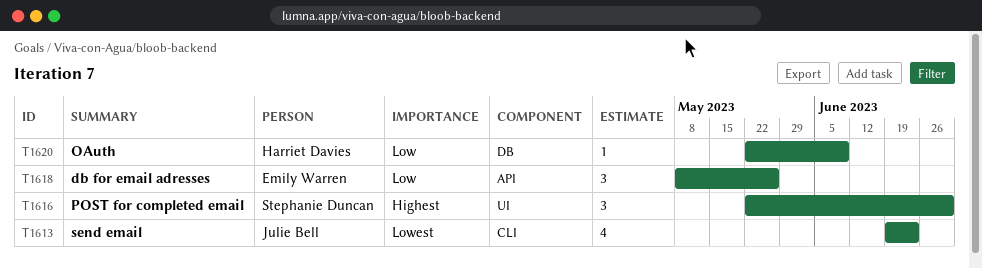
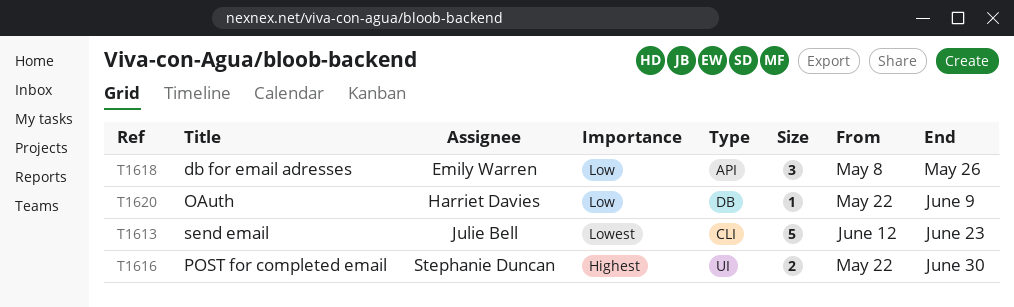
T1613, estimate: 4 -> 5
T1613, start: Jun 19 -> Jun 12
T1616, estimate: 3 -> 2

